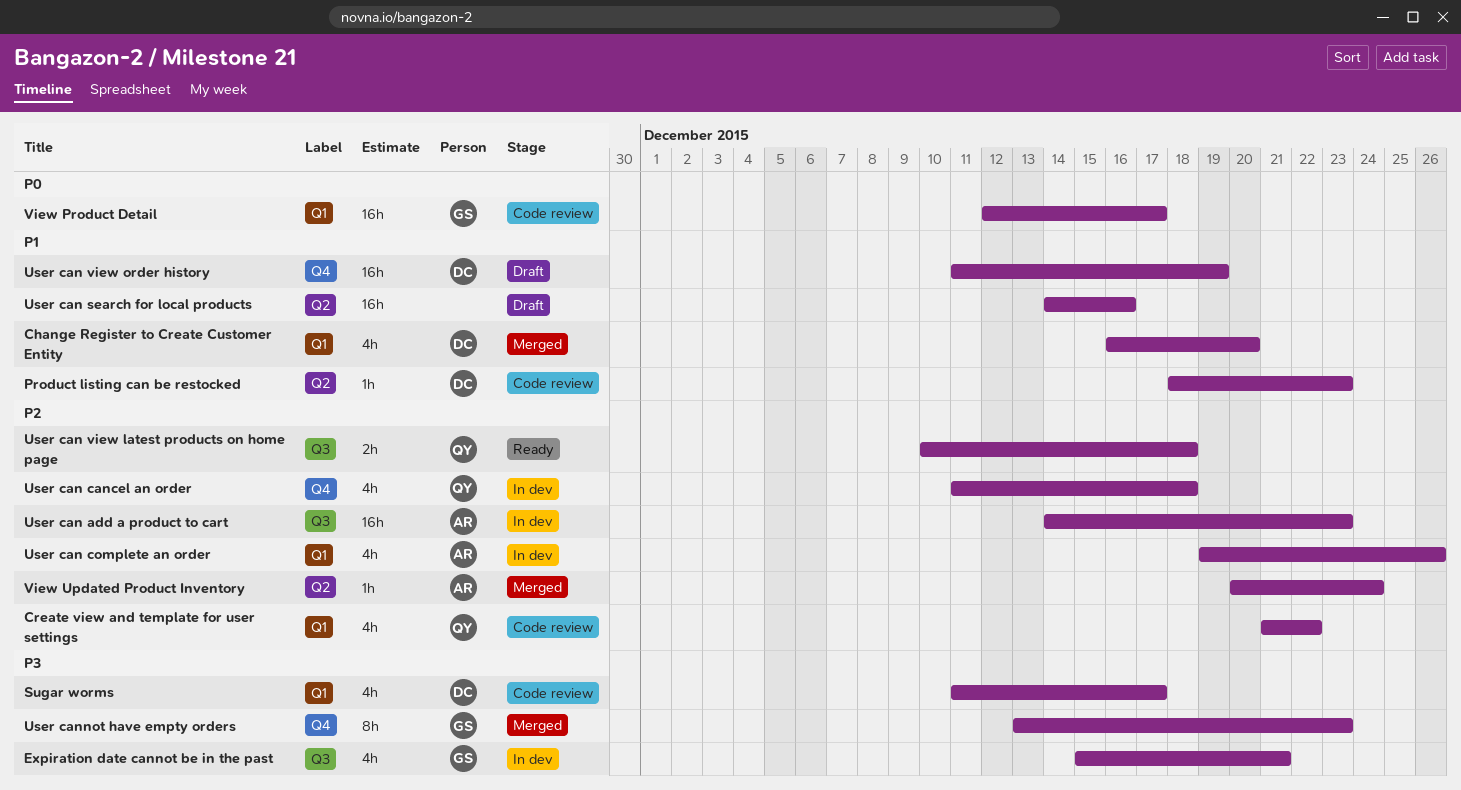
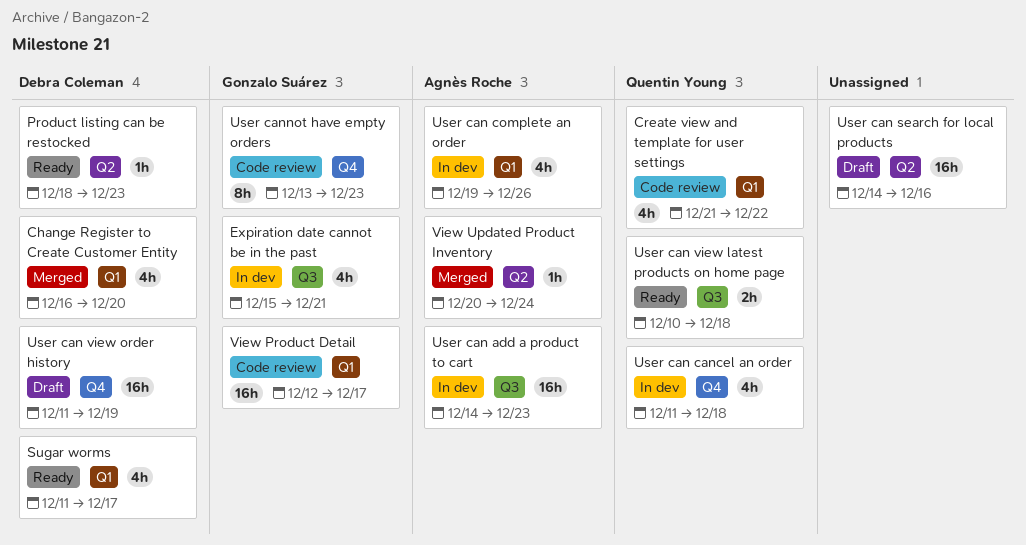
Product listing can be restocked, status: Code review -> Ready
Sugar worms, status: Code review -> Ready
User cannot have empty orders, status: Merged -> Code review

